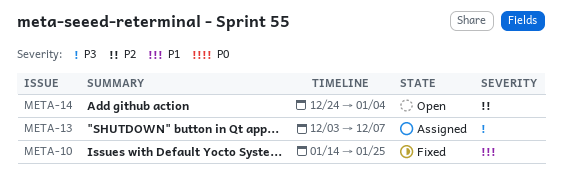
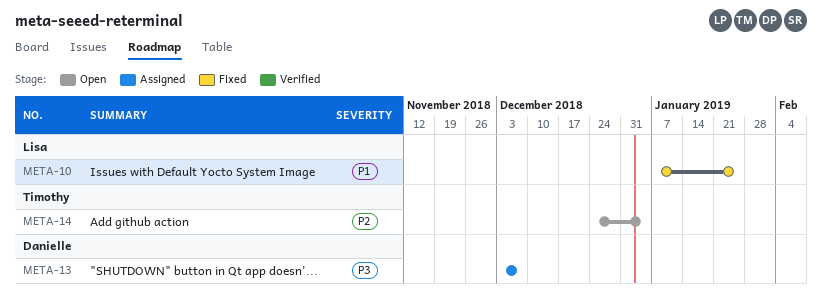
META-10, start: Jan 14 -> Jan 7

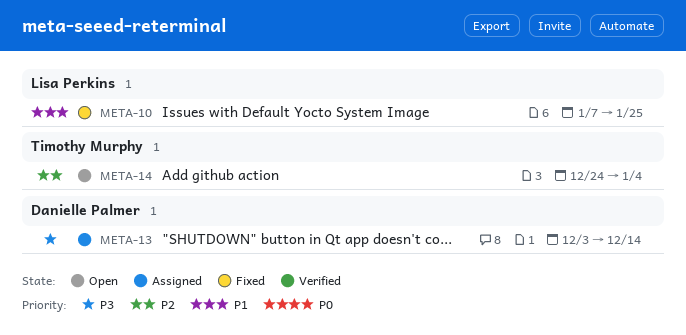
META-13, due: Dec 7 -> Dec 14

